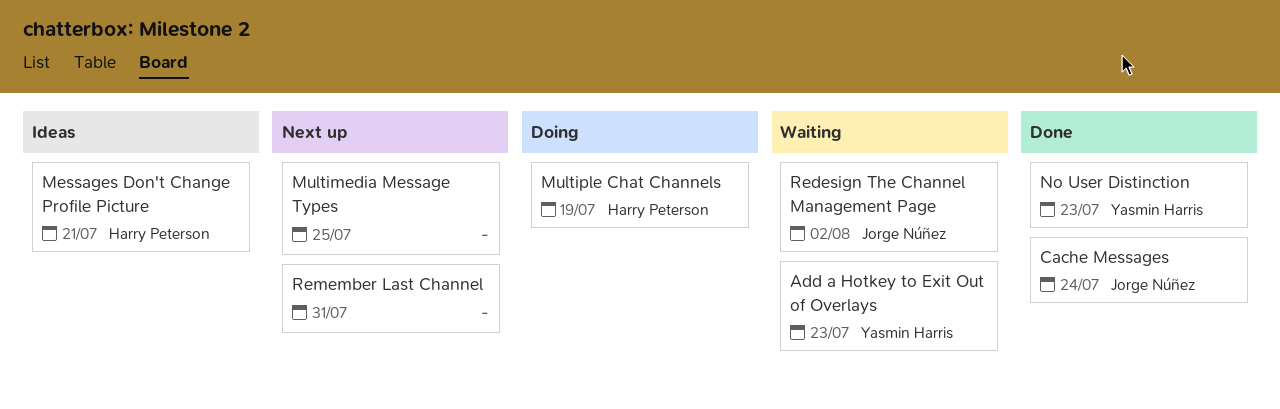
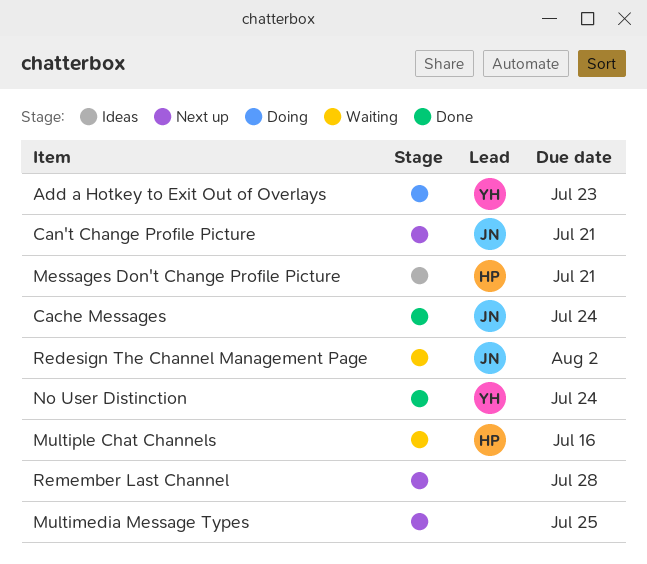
Add a Hotkey to Exit Out of Overlays, status: Waiting -> Doing
Can't Change Profile Picture: none -> present
Multiple Chat Channels, status: Doing -> Waiting
Multiple Chat Channels, due: Jul 19 -> Jul 16
No User Distinction, due: Jul 23 -> Jul 24
Remember Last Channel, due: Jul 31 -> Jul 28

